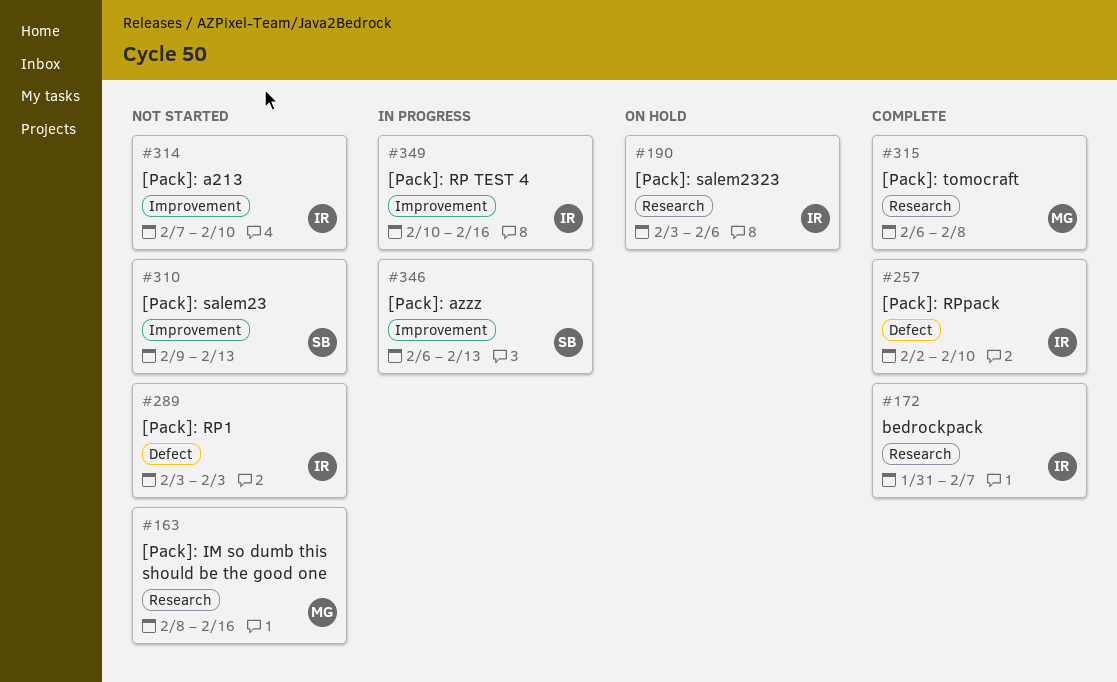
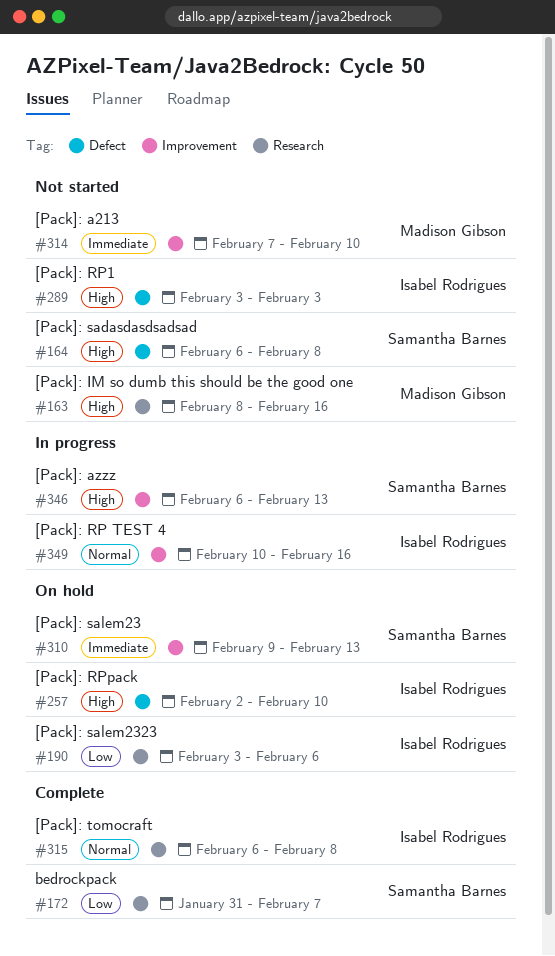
#164: none -> present
#172, owner: Isabel Rodrigues -> Samantha Barnes
#257, status: Complete -> On hold
#310, status: Not started -> On hold
#314, owner: Isabel Rodrigues -> Madison Gibson
#315, owner: Madison Gibson -> Isabel Rodrigues

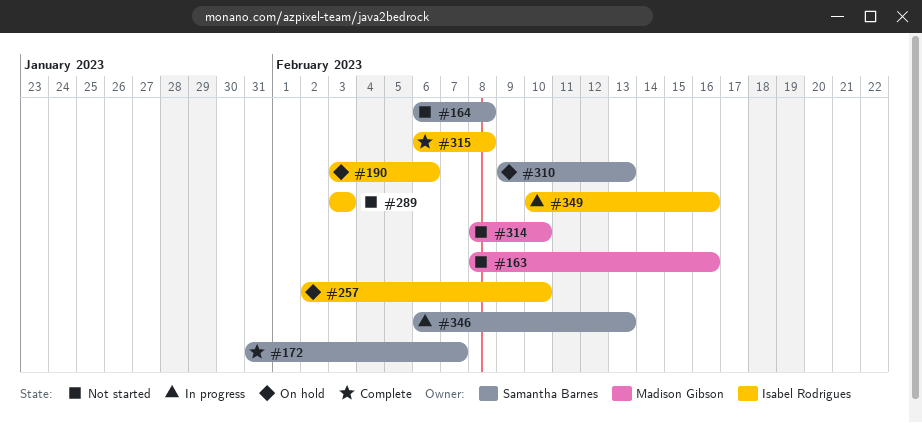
#314, start: Feb 7 -> Feb 8

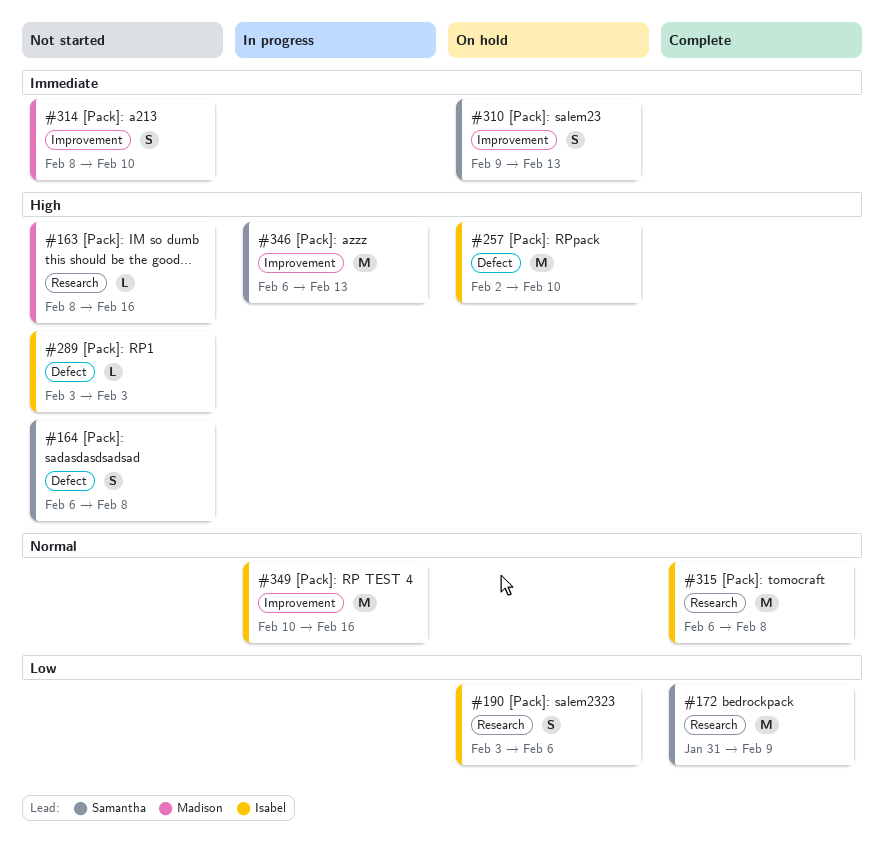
#172, due: Feb 7 -> Feb 9

